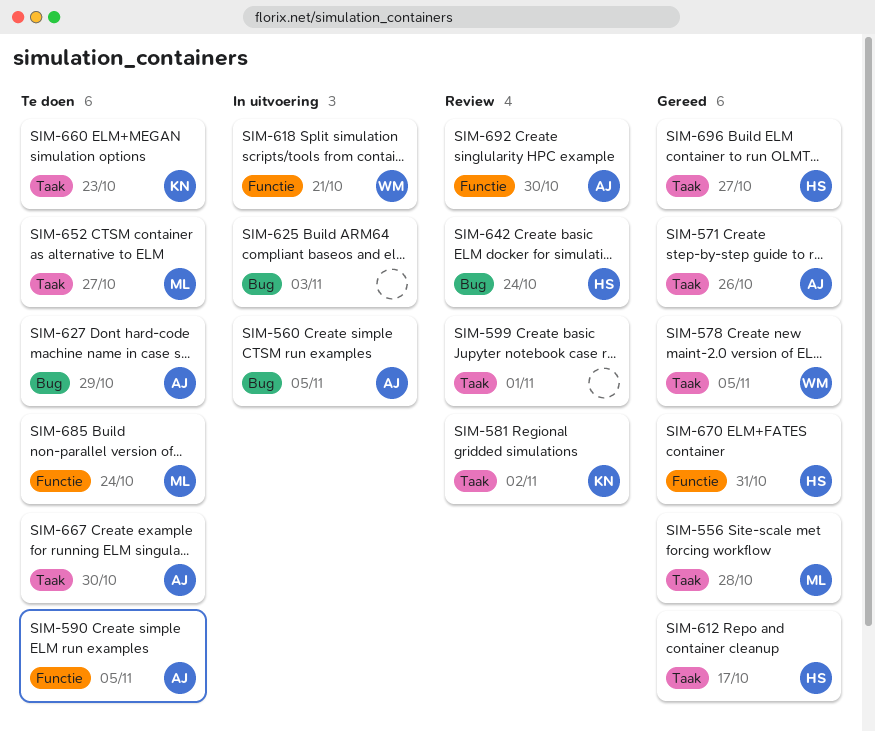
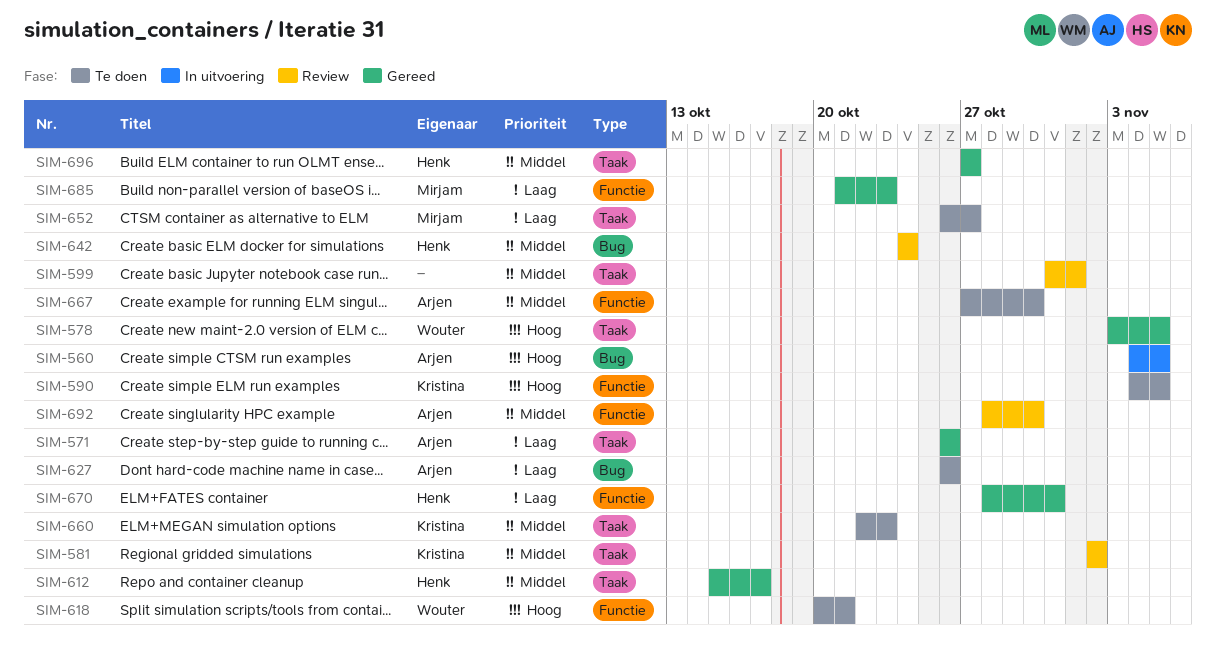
SIM-556: present -> none
SIM-590, owner: Arjen -> Kristina
SIM-618, status: In uitvoering -> Te doen
SIM-625: present -> none
SIM-627, due: Oct 29 -> Oct 26
SIM-667, label: Taak -> Functie
SIM-685, status: Te doen -> Gereed
SIM-685, due: Oct 24 -> Oct 23

